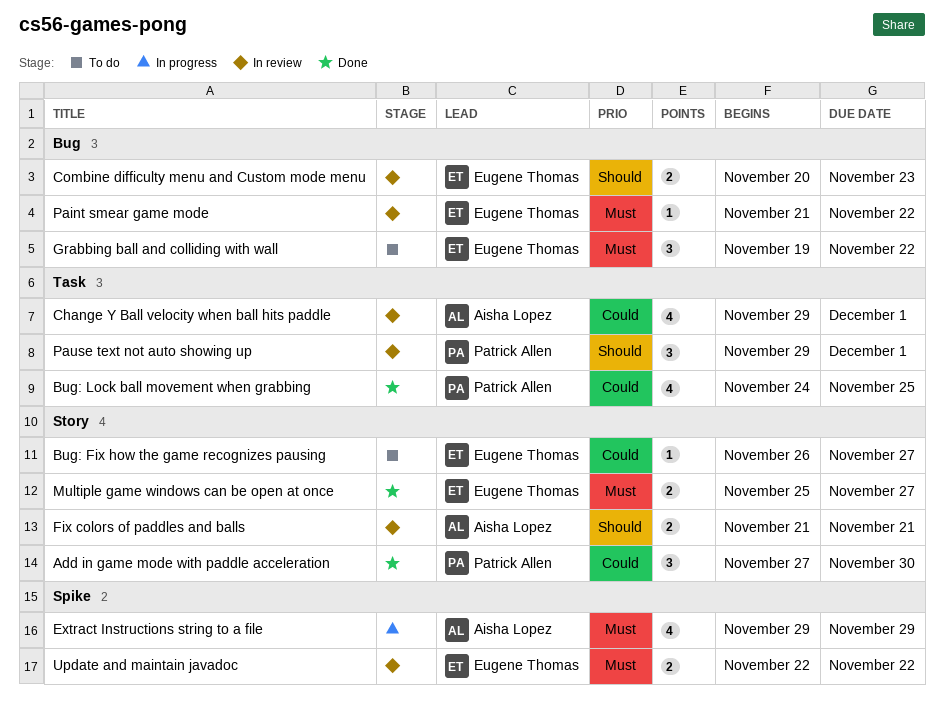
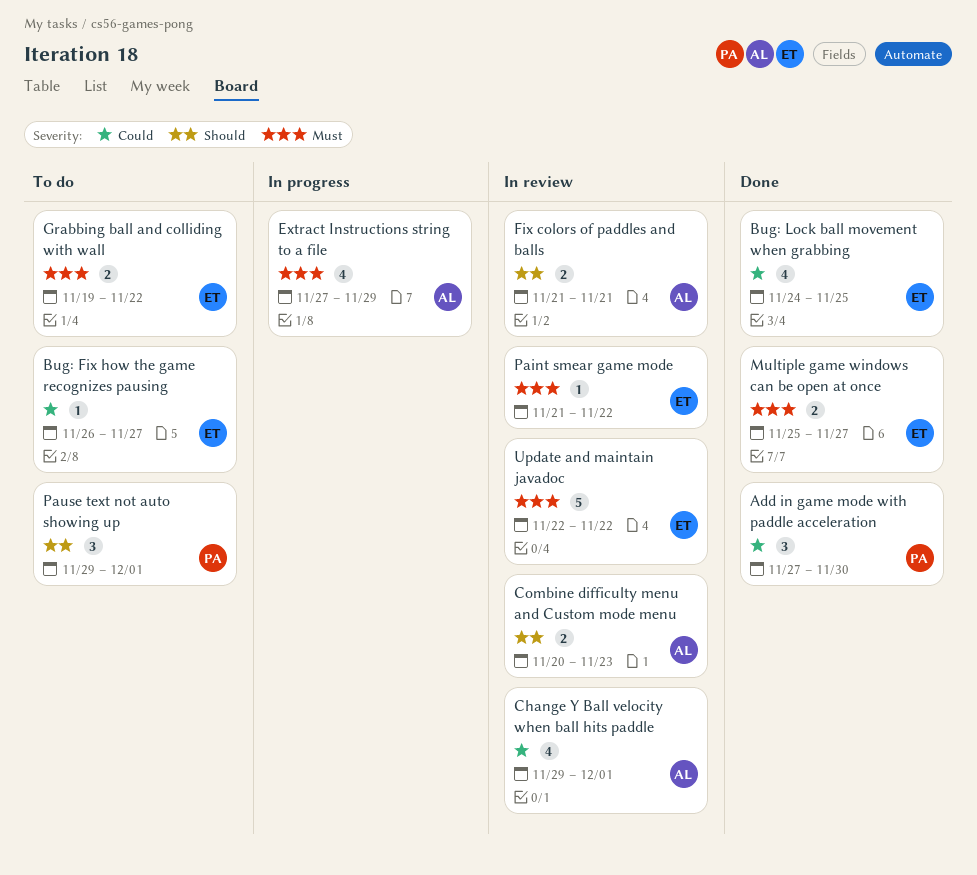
Bug: Lock ball movement when grabbing, owner: Patrick Allen -> Eugene Thomas
Combine difficulty menu and Custom mode menu, owner: Eugene Thomas -> Aisha Lopez
Extract Instructions string to a file, start: Nov 29 -> Nov 27
Grabbing ball and colliding with wall, estimate: 3 -> 2
Pause text not auto showing up, status: In review -> To do
Update and maintain javadoc, estimate: 2 -> 5

